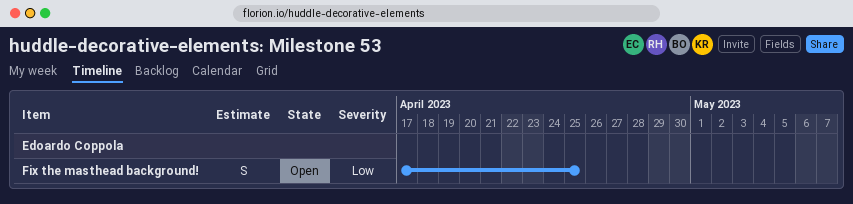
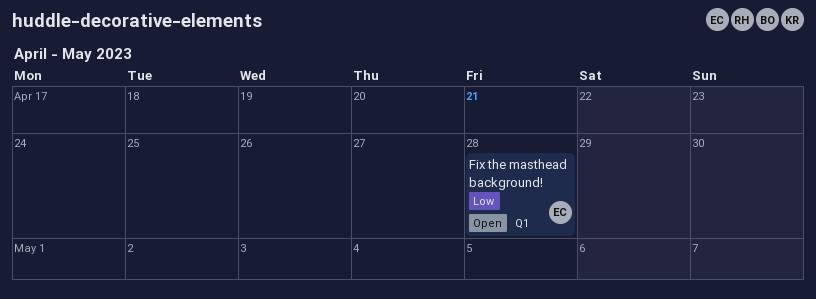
Fix the masthead background!, due: Apr 25 -> Apr 28

